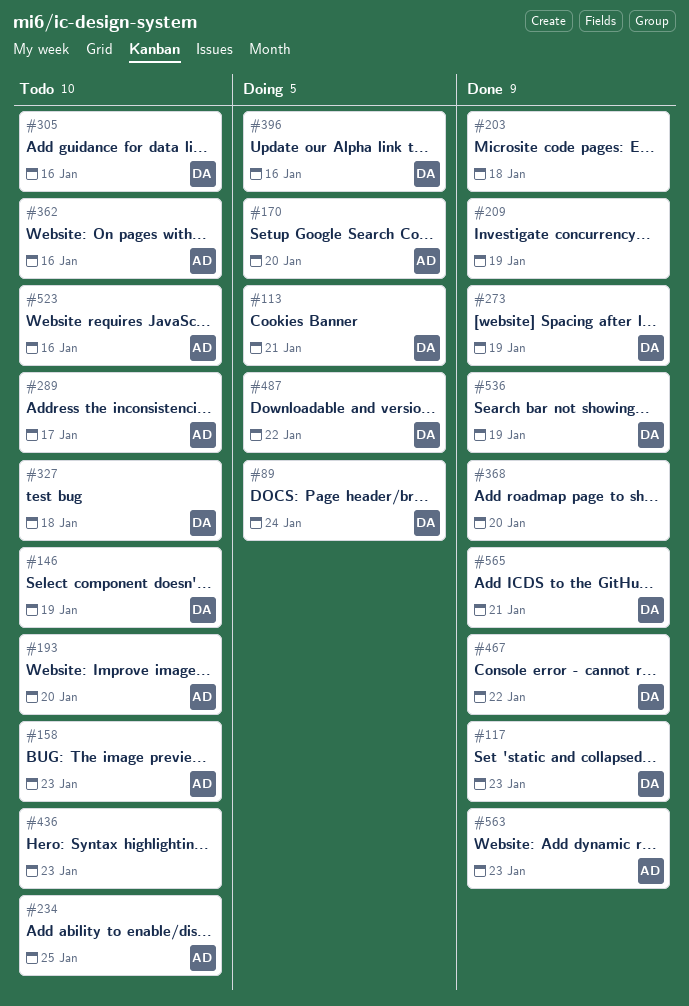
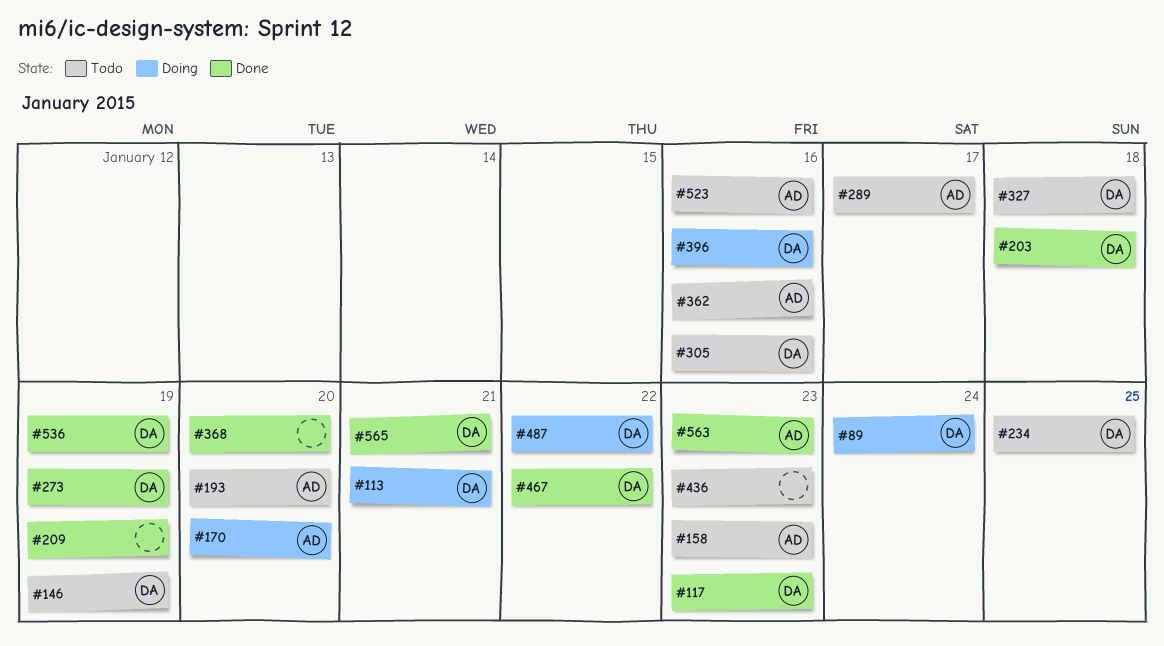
#203, owner: none -> DA
#234, owner: AD -> DA

